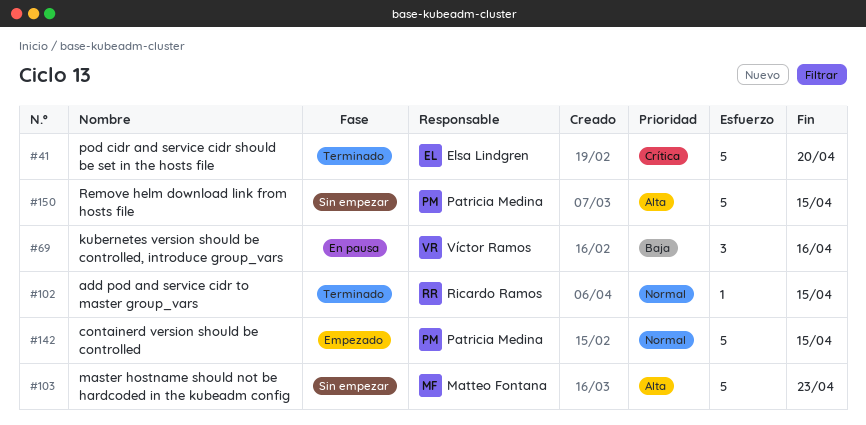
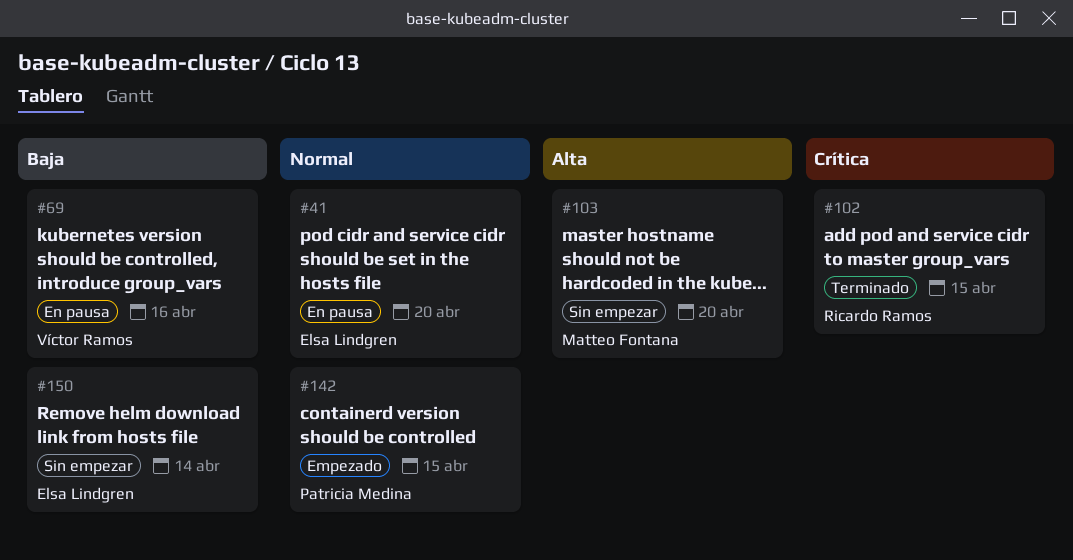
#41, status: Terminado -> En pausa
#41, priority: Crítica -> Normal
#102, priority: Normal -> Crítica
#103, due: Apr 23 -> Apr 20
#150, owner: Patricia Medina -> Elsa Lindgren
#150, priority: Alta -> Baja
#150, due: Apr 15 -> Apr 14

